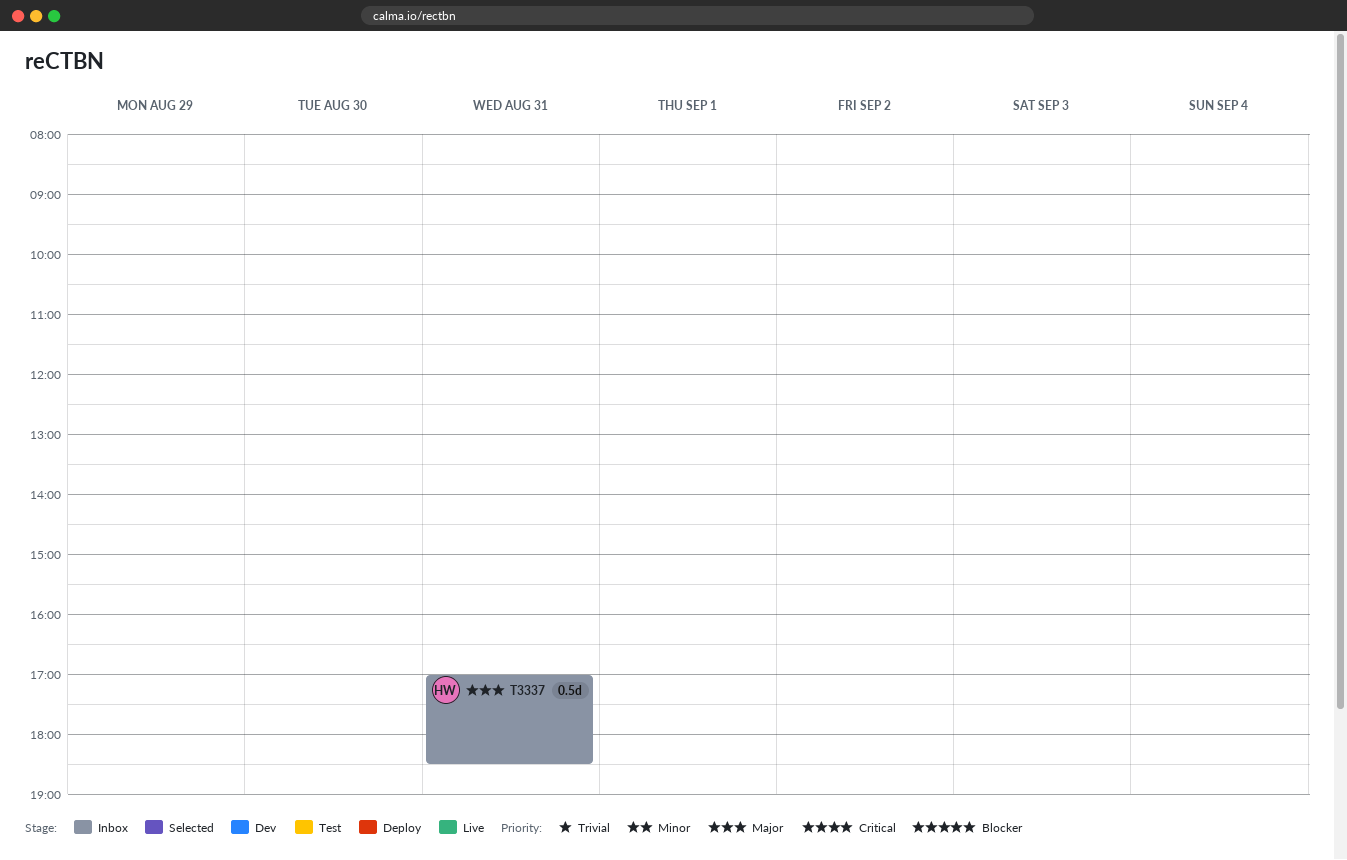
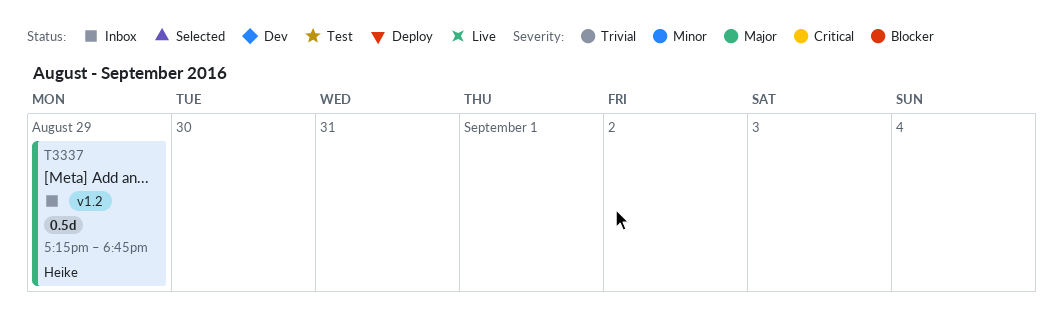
T3337, day: Aug 31 -> Aug 29
T3337, begins: 17:00 -> 17:15
T3337, ends: 18:30 -> 18:45

